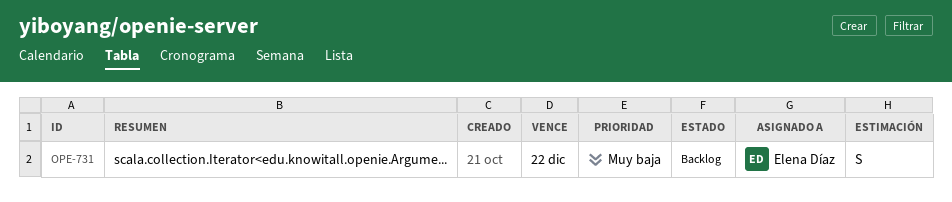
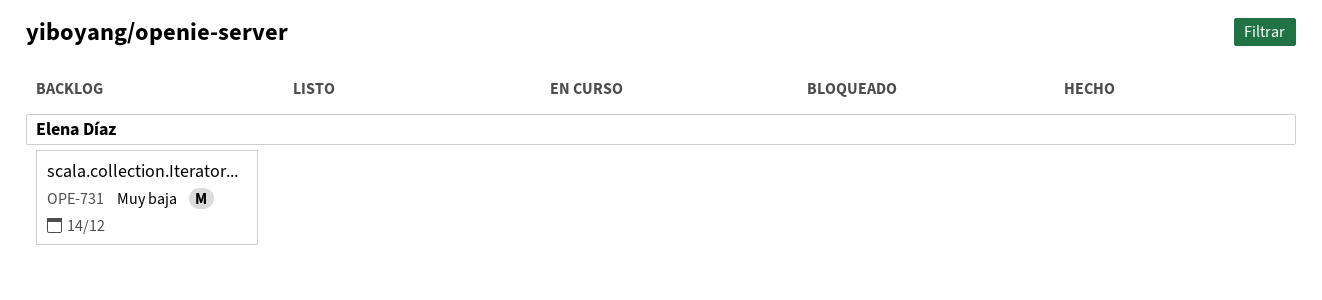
OPE-731, estimate: S -> M
OPE-731, due: Dec 22 -> Dec 14

